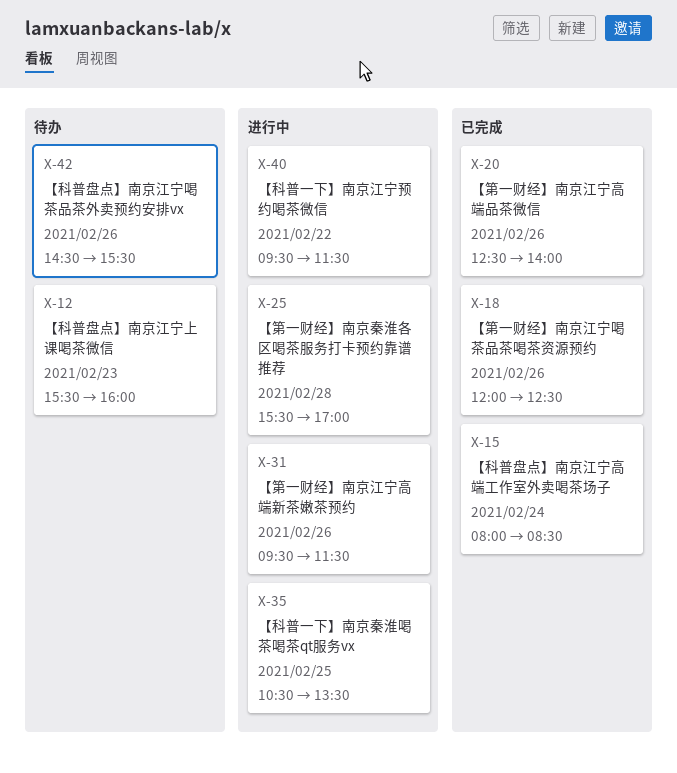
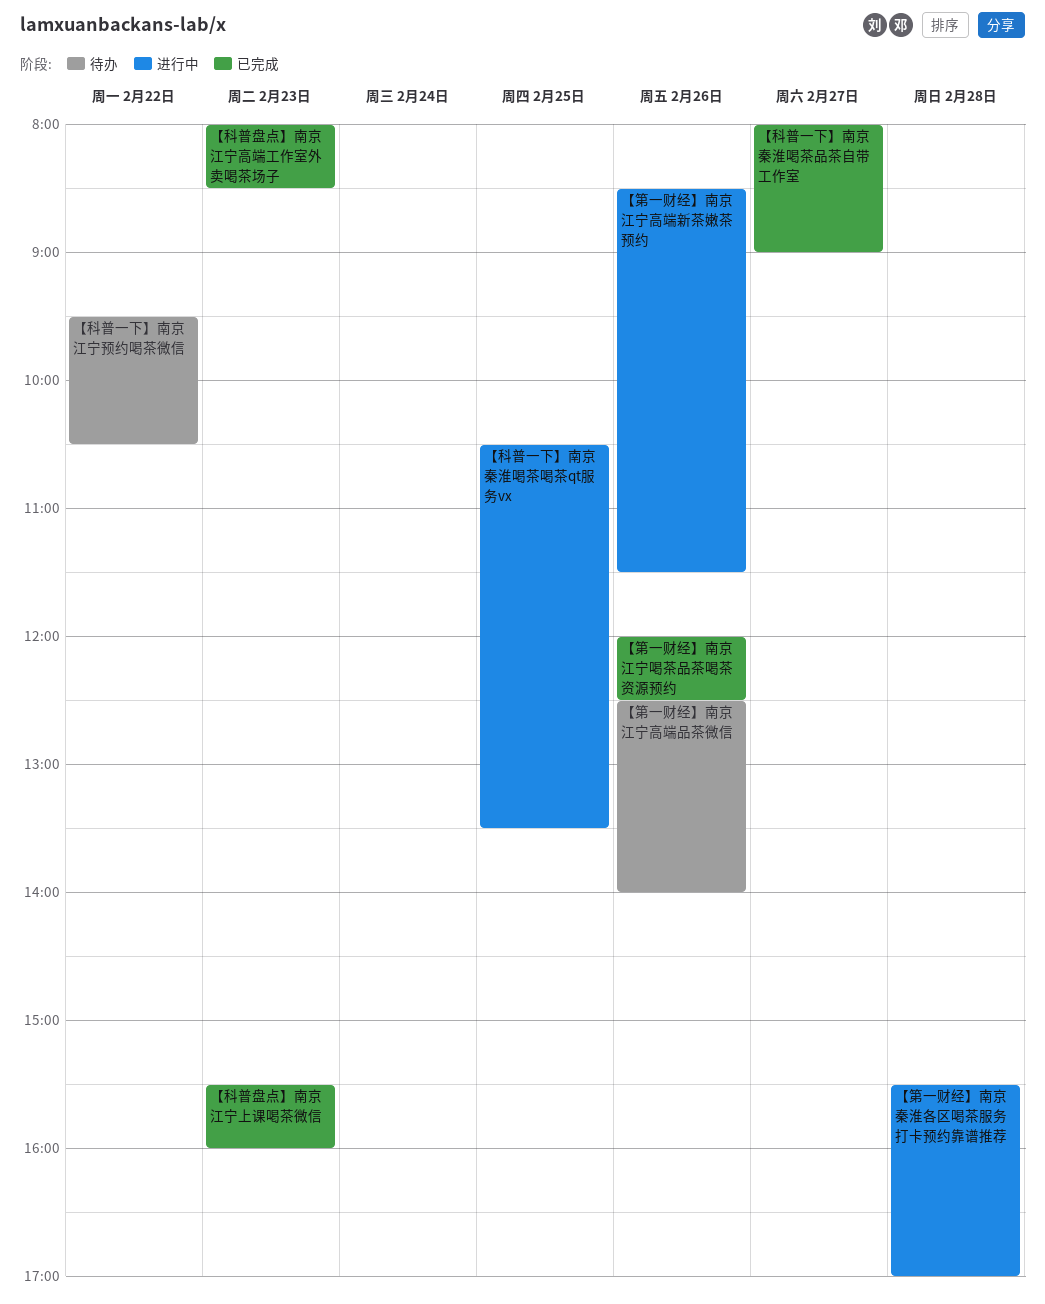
【科普一下】南京江宁预约喝茶微信, status: 进行中 -> 待办
【科普一下】南京江宁预约喝茶微信, ends: 11:30 -> 10:30
【科普一下】南京秦淮喝茶品茶自带工作室: none -> present
【科普盘点】南京江宁上课喝茶微信, status: 待办 -> 已完成
【科普盘点】南京江宁喝茶品茶外卖预约安排vx: present -> none
【科普盘点】南京江宁高端工作室外卖喝茶场子, day: Feb 24 -> Feb 23
【第一财经】南京江宁高端品茶微信, status: 已完成 -> 待办
【第一财经】南京江宁高端新茶嫩茶预约, begins: 09:30 -> 08:30

